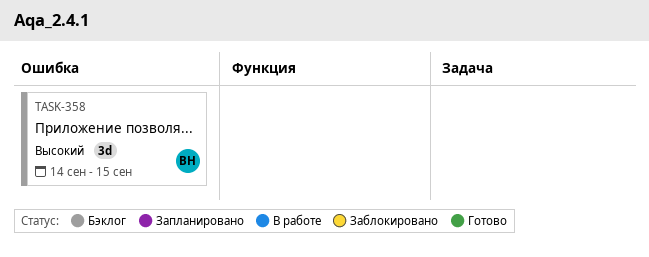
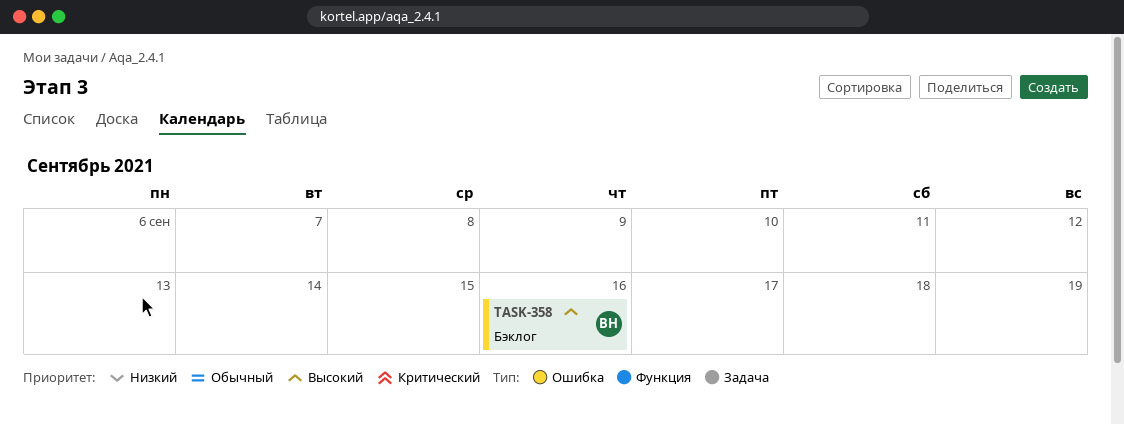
TASK-358, due: Sep 15 -> Sep 16

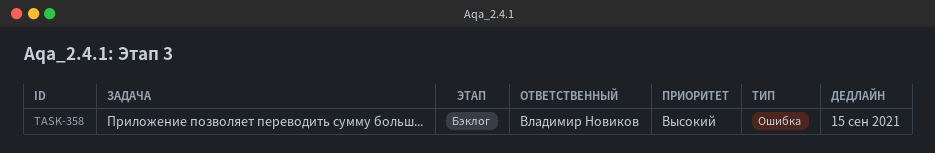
TASK-358, due: Sep 16 -> Sep 15

